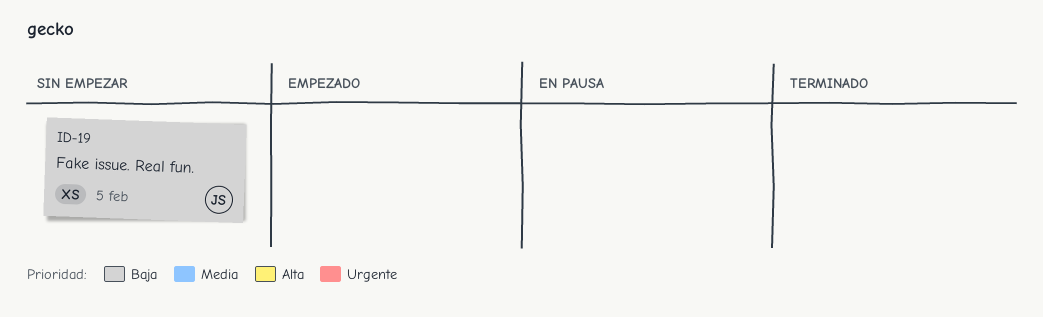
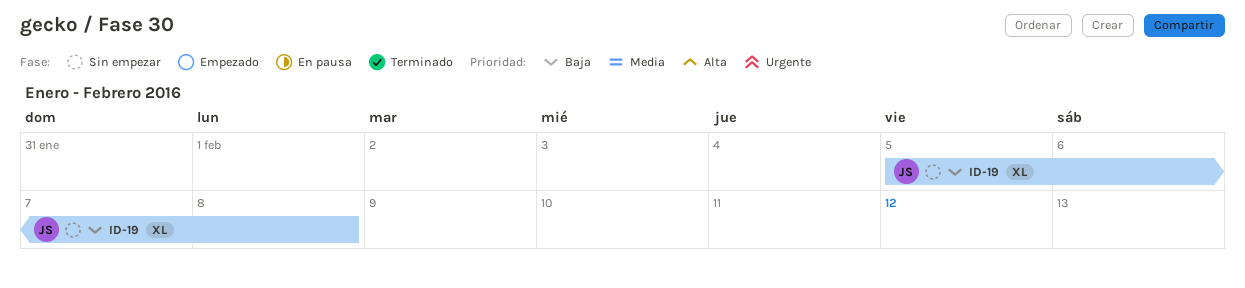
ID-19, estimate: XS -> XL
ID-19, due: Feb 5 -> Feb 8

